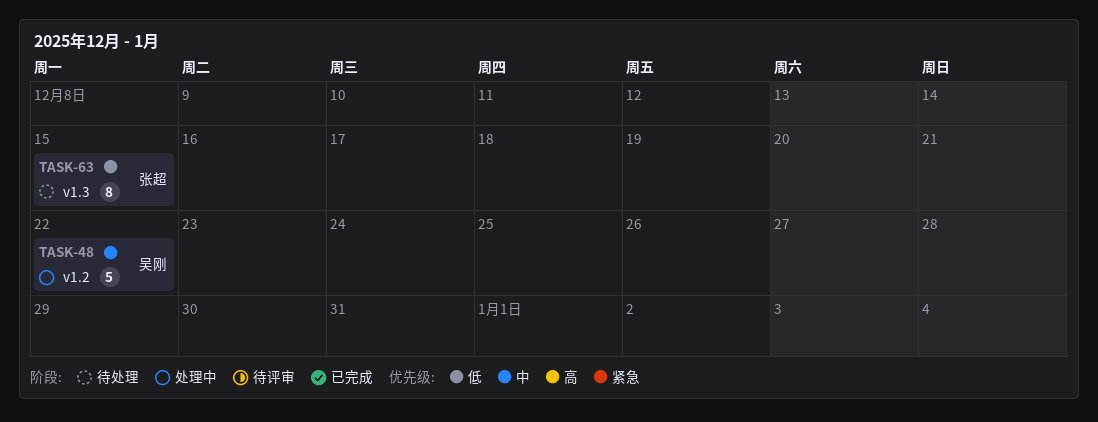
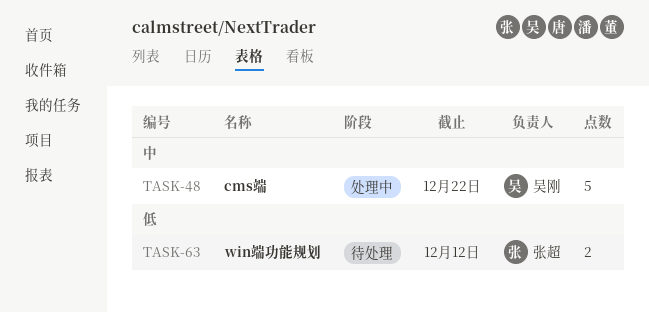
TASK-63, estimate: 8 -> 2
TASK-63, due: Dec 15 -> Dec 12

